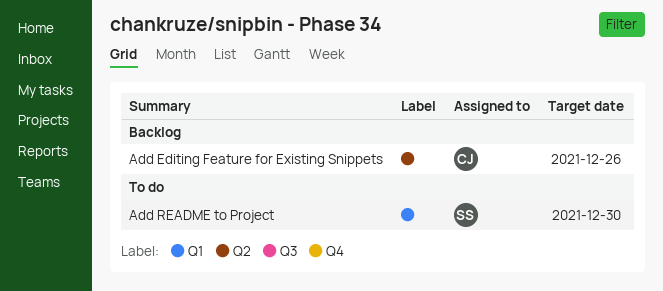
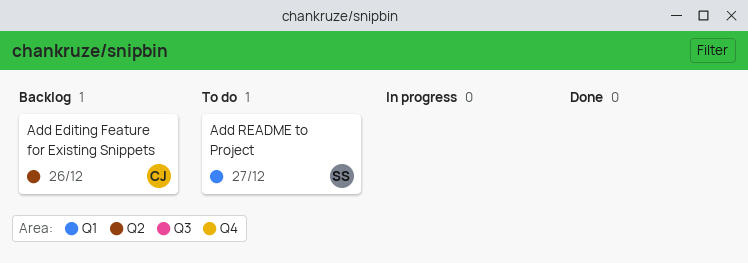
Add README to Project, due: Dec 30 -> Dec 27

